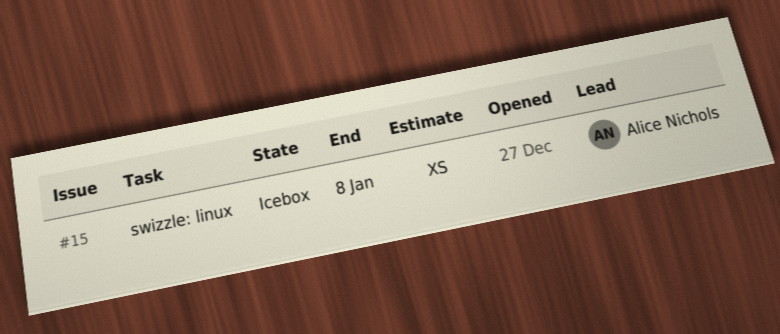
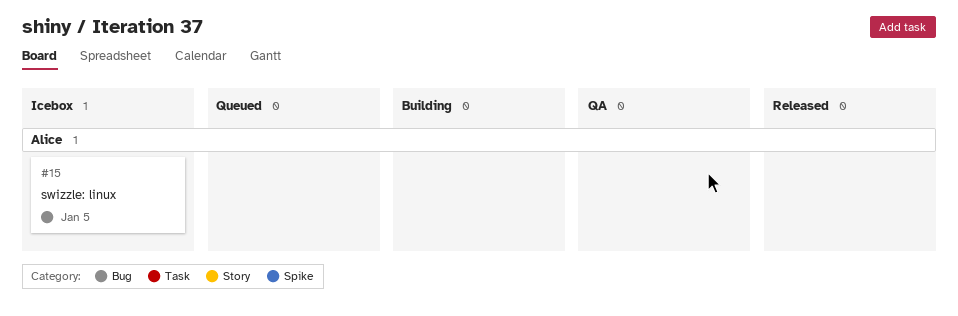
#15, due: Jan 8 -> Jan 5

